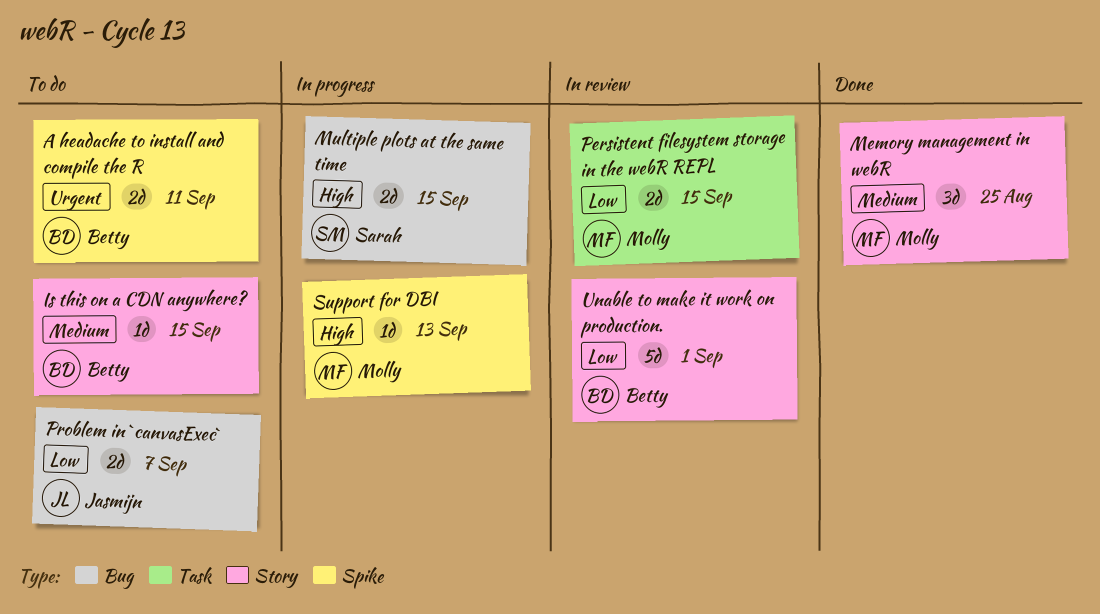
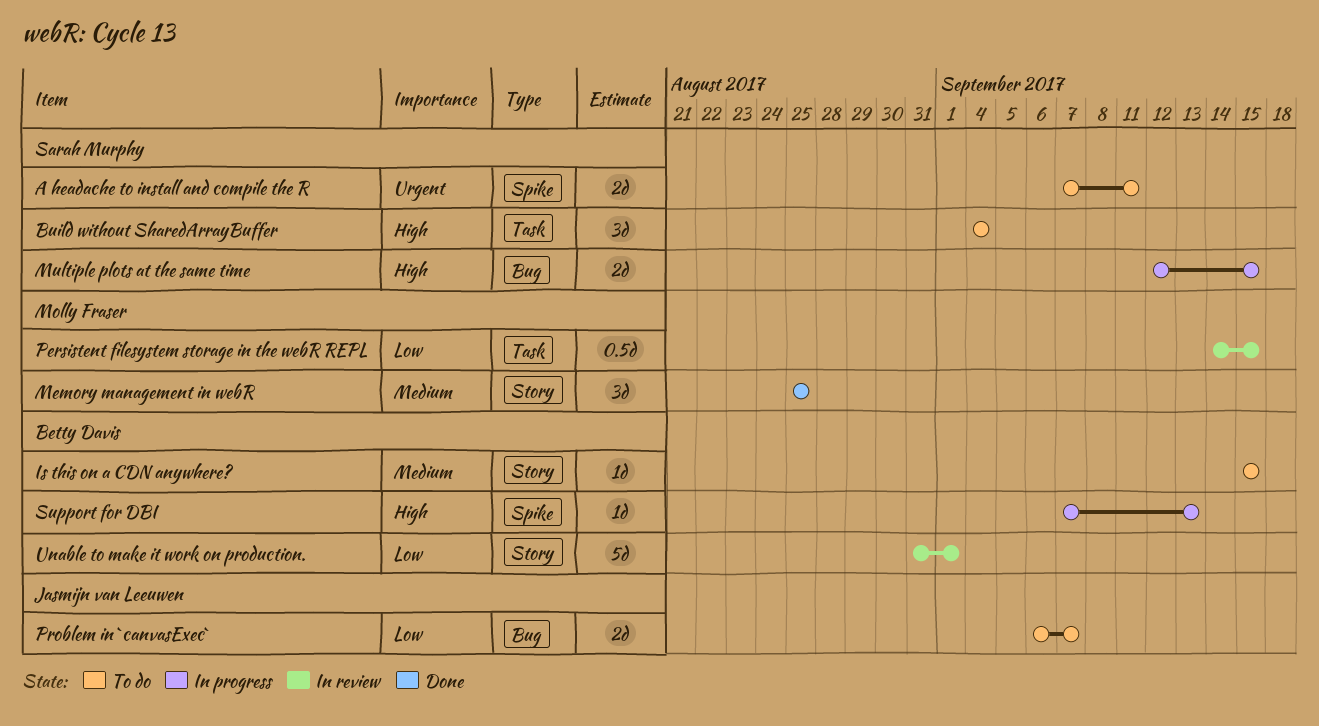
A headache to install and compile the R, owner: Betty Davis -> Sarah Murphy
Build without SharedArrayBuffer: none -> present
Persistent filesystem storage in the webR REPL, estimate: 2d -> 0.5d
Support for DBI, owner: Molly Fraser -> Betty Davis

